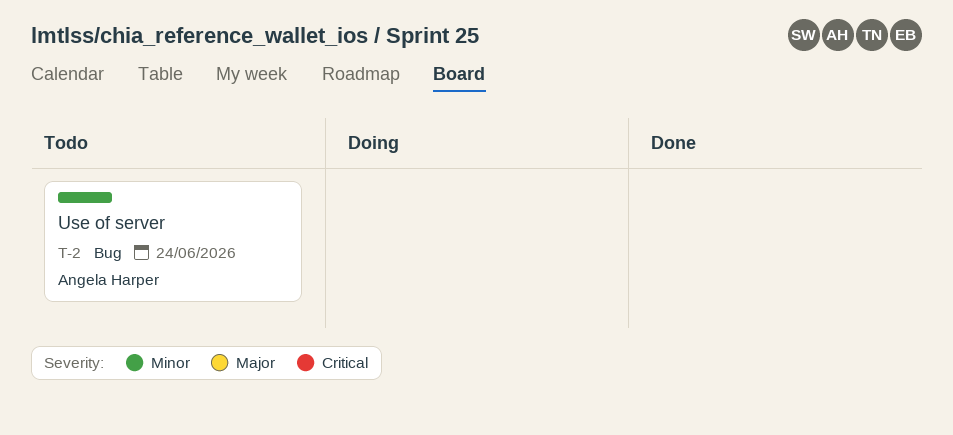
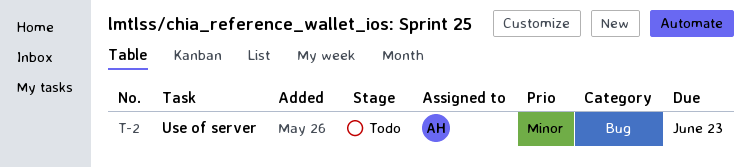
T-2, due: Jun 24 -> Jun 23

